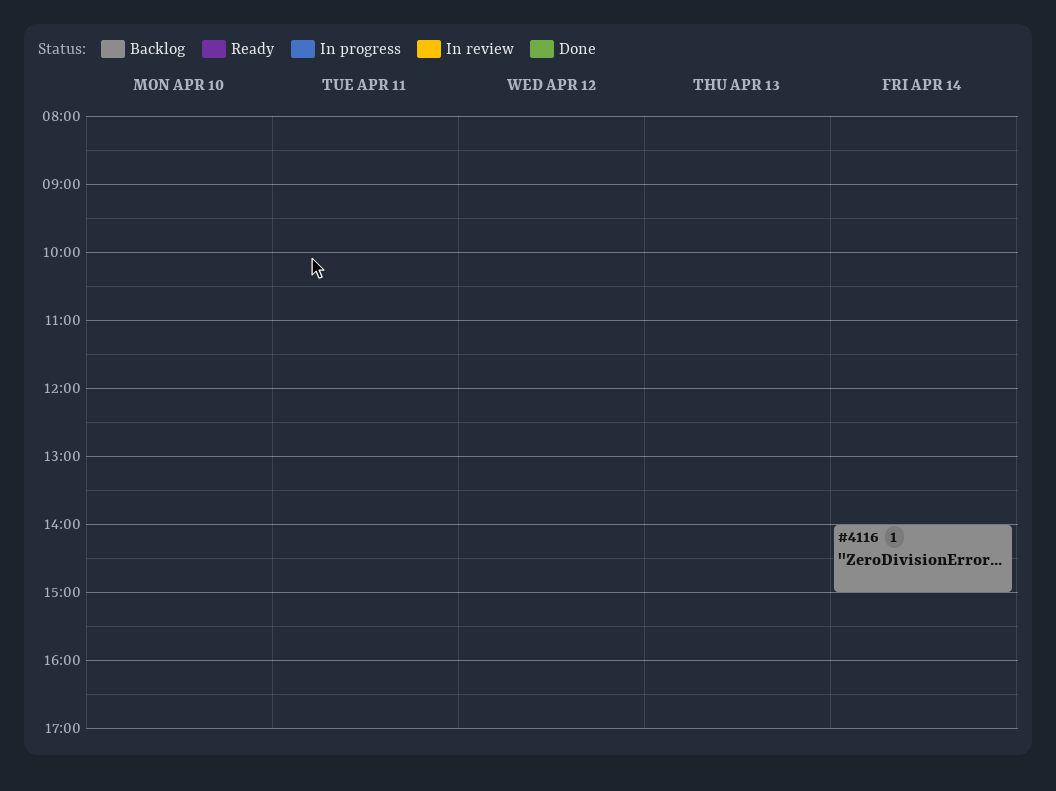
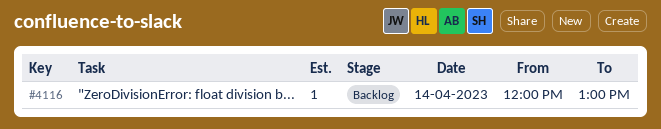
#4116, begins: 14:00 -> 12:00
#4116, ends: 15:00 -> 13:00

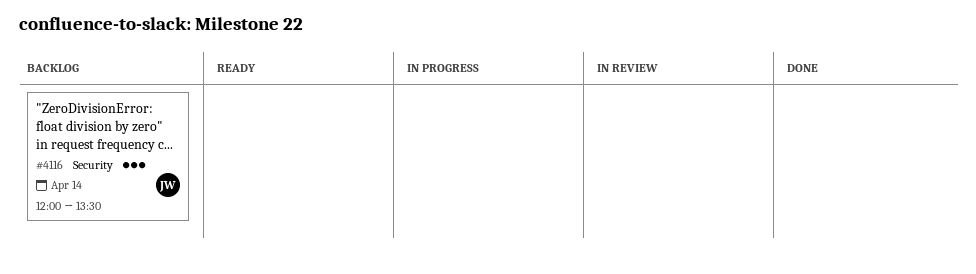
#4116, estimate: 1 -> 3
#4116, ends: 13:00 -> 13:30

